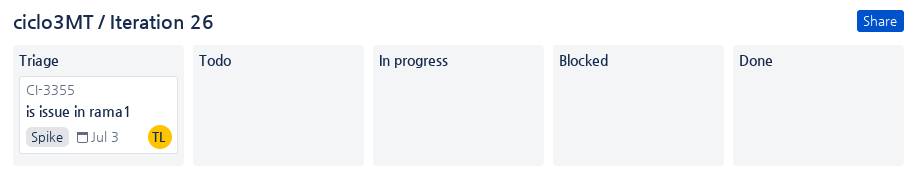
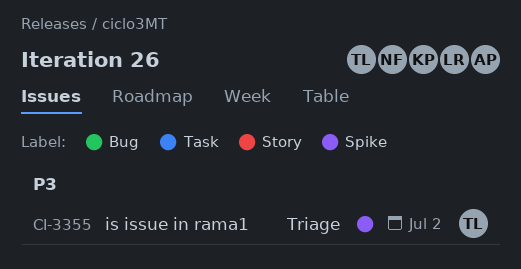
CI-3355, due: Jul 3 -> Jul 2

